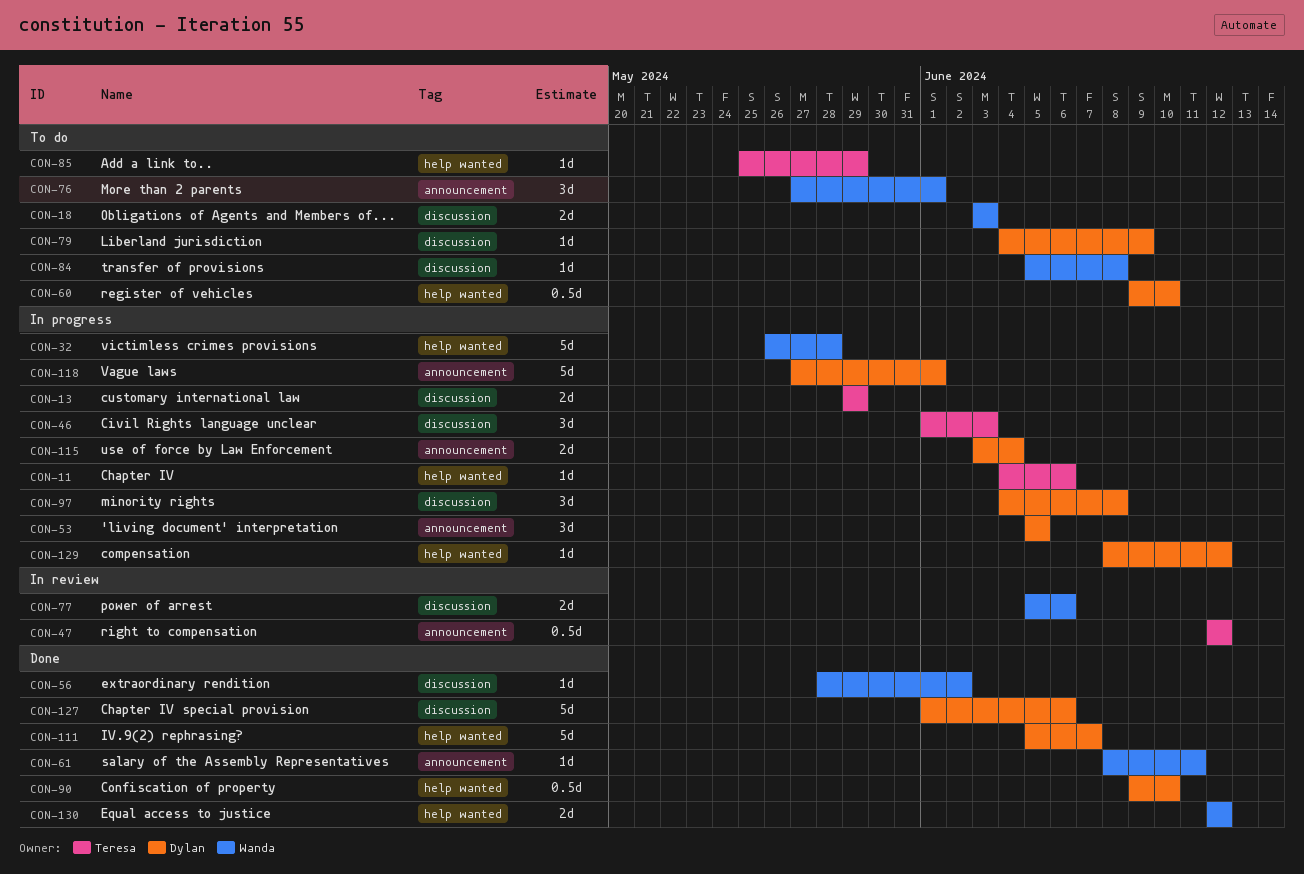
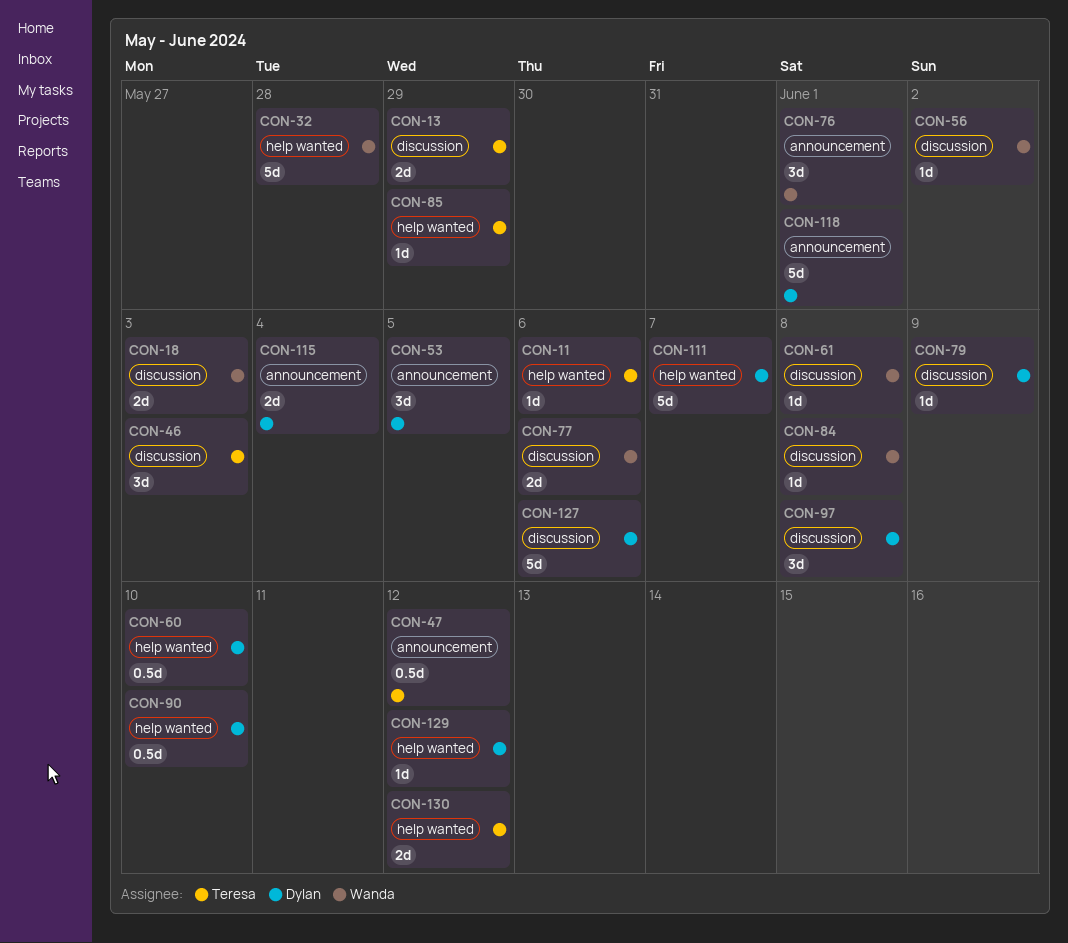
CON-61, label: announcement -> discussion
CON-61, due: Jun 11 -> Jun 8
CON-130, owner: Wanda -> Teresa

